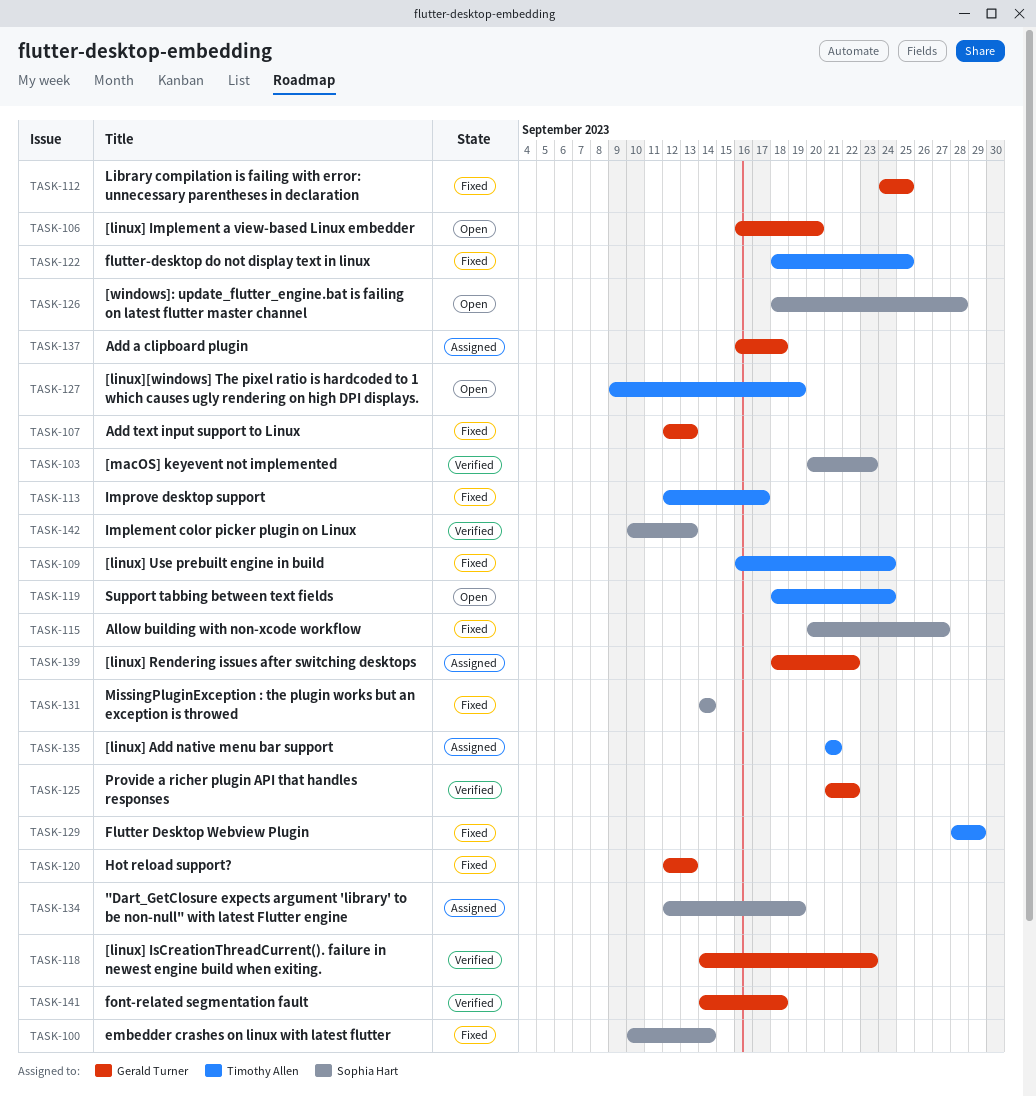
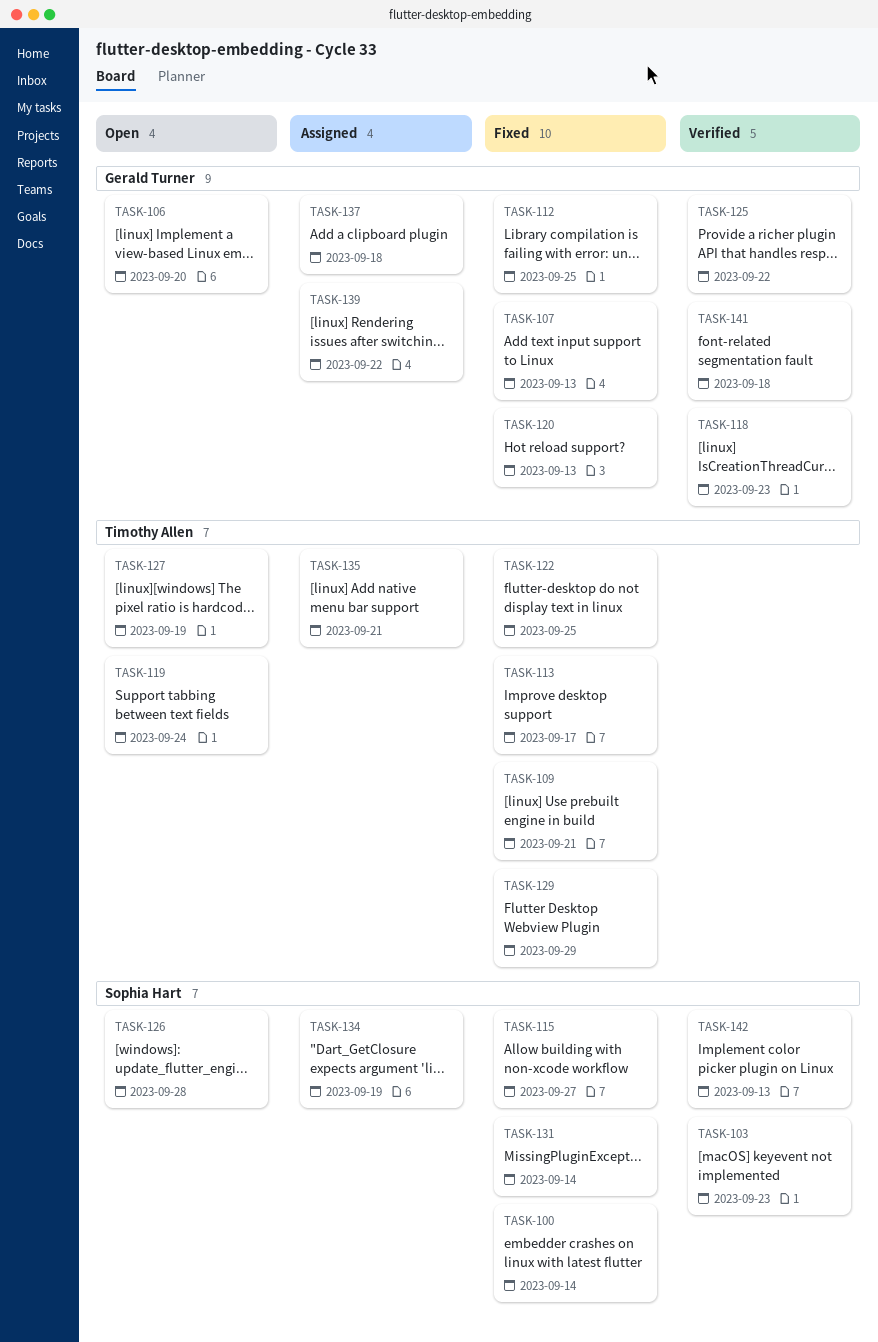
TASK-109, due: Sep 24 -> Sep 21

